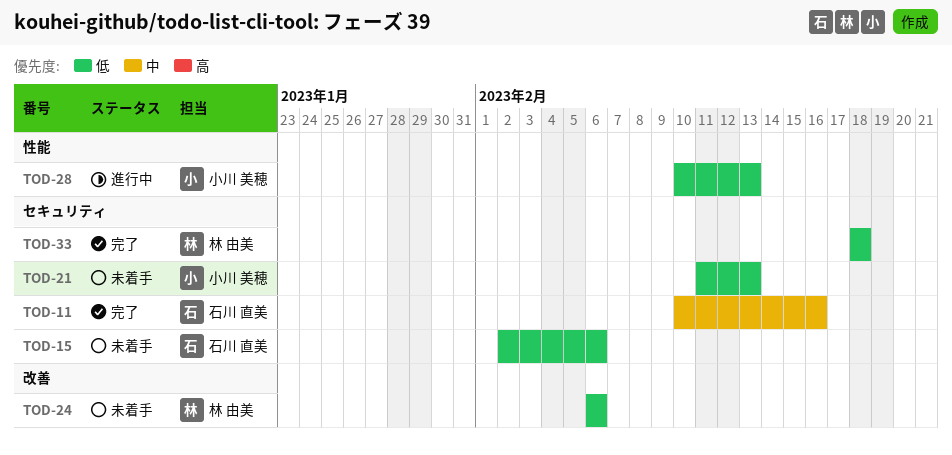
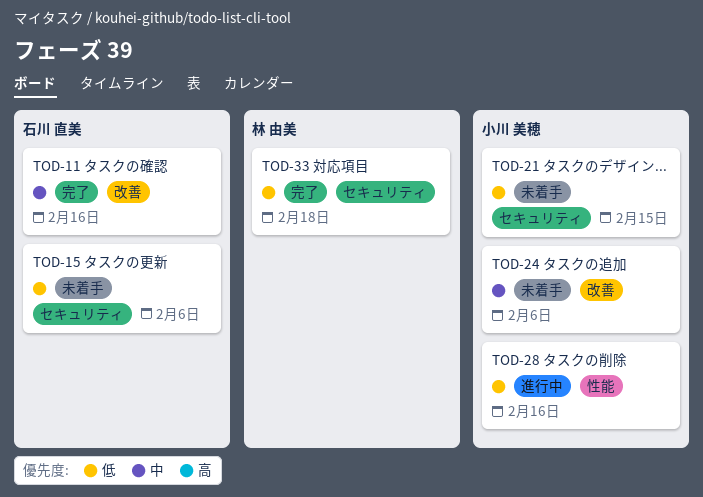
TOD-11, label: セキュリティ -> 改善
TOD-21, due: Feb 13 -> Feb 15
TOD-24, owner: 林 由美 -> 小川 美穂
TOD-24, priority: 低 -> 中
TOD-28, due: Feb 13 -> Feb 16

